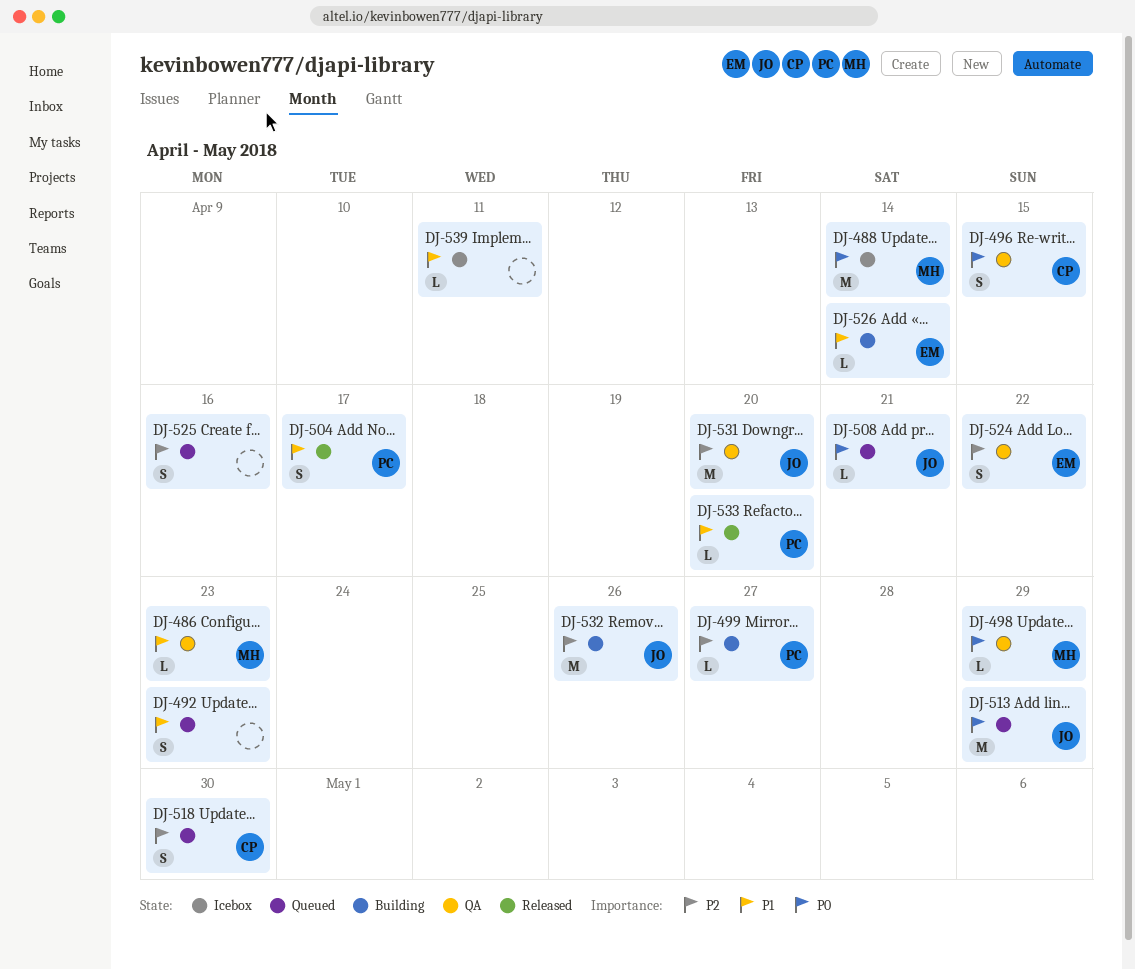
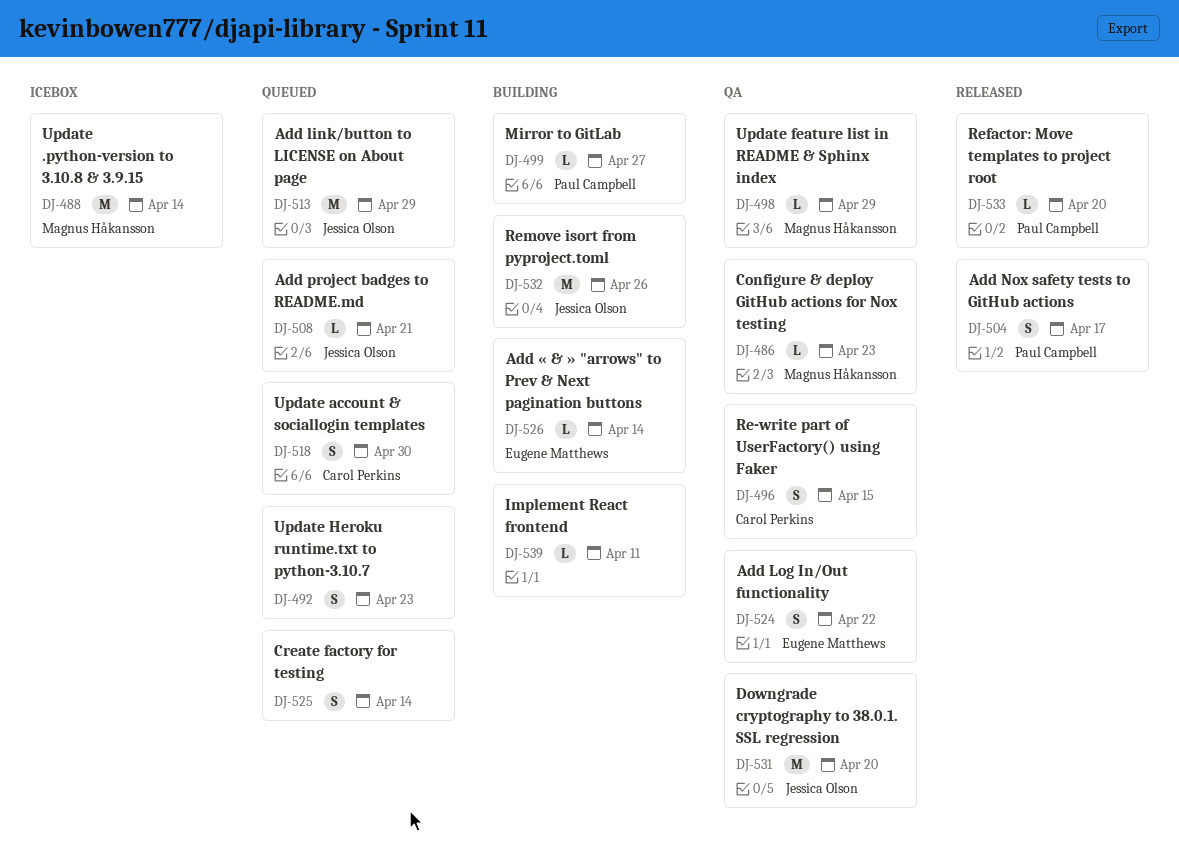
DJ-525, due: Apr 16 -> Apr 14
DJ-539, status: Icebox -> Building

